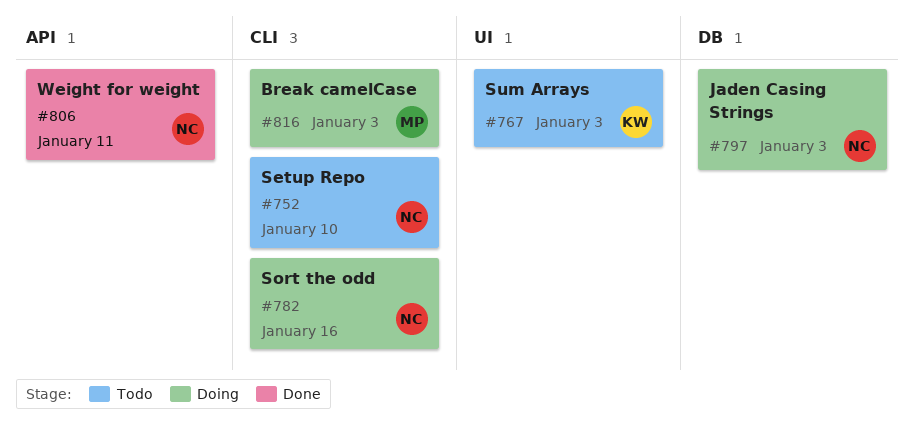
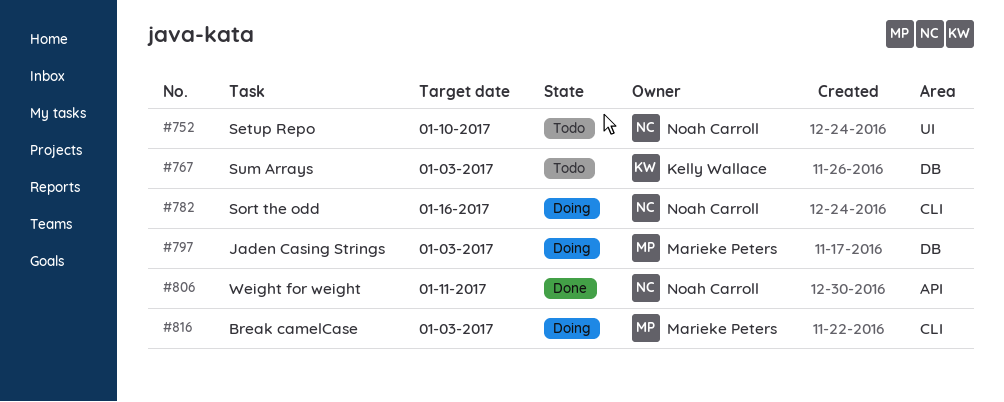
#752, label: CLI -> UI
#767, label: UI -> DB
#797, owner: Noah Carroll -> Marieke Peters

